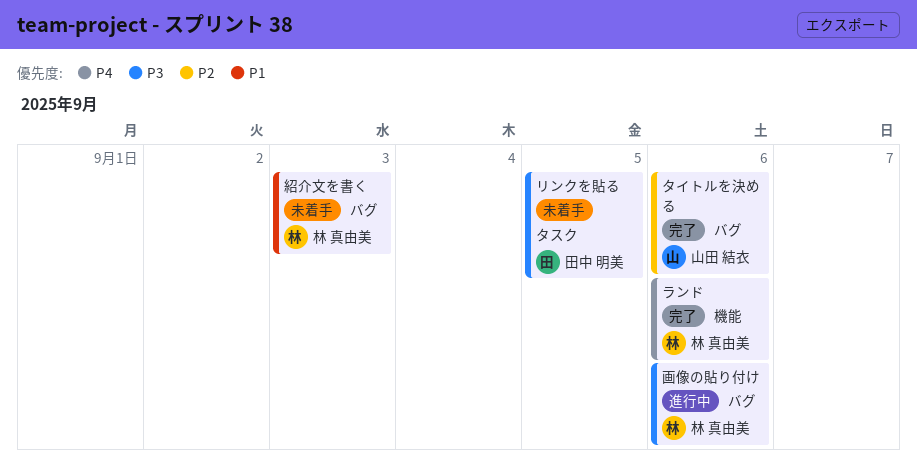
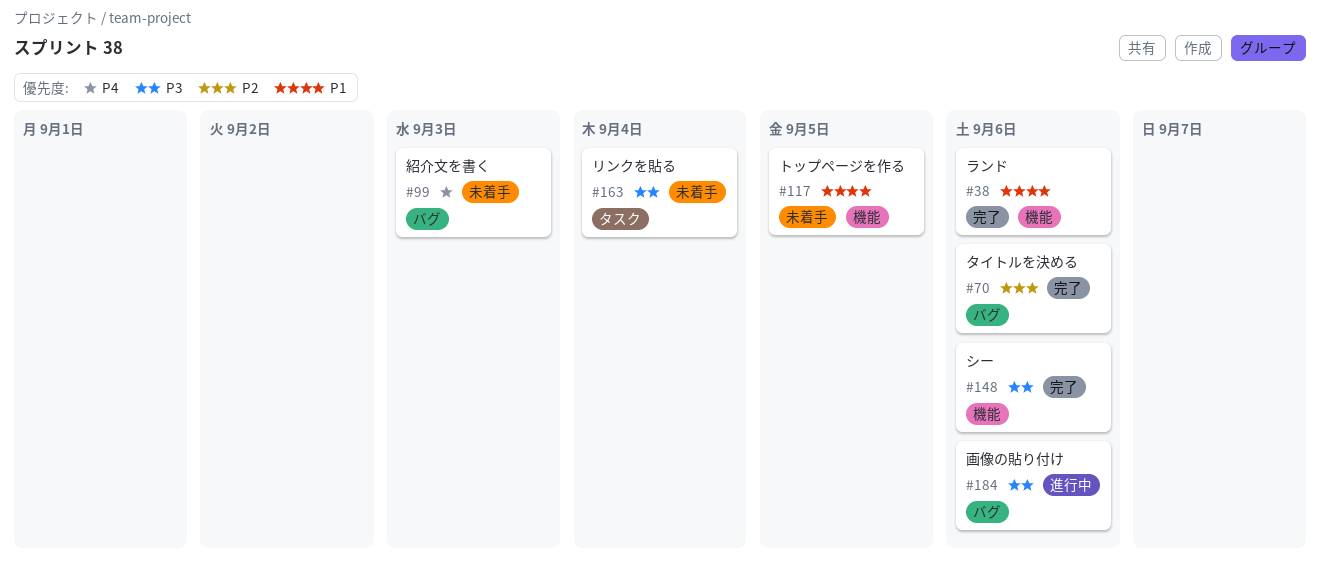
シー: none -> present
トップページを作る: none -> present
ランド, priority: P4 -> P1
リンクを貼る, due: Sep 5 -> Sep 4
紹介文を書く, priority: P1 -> P4

